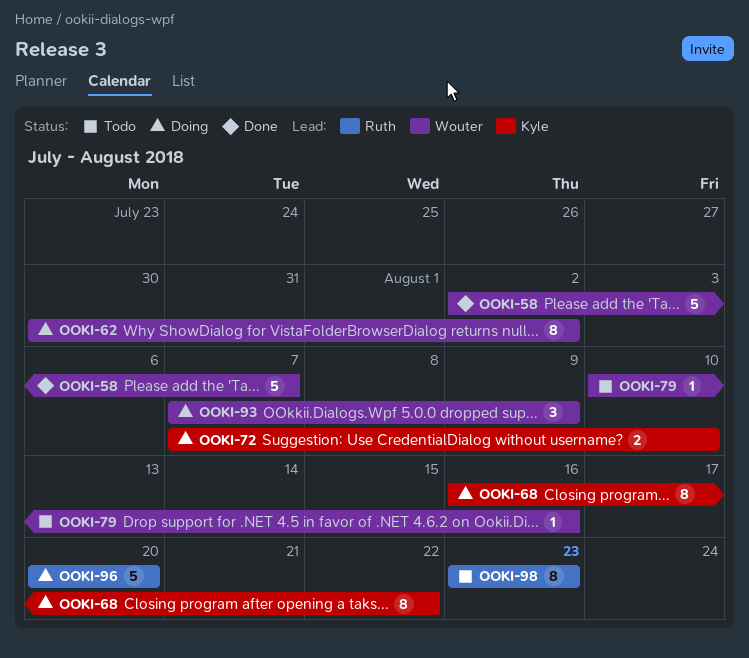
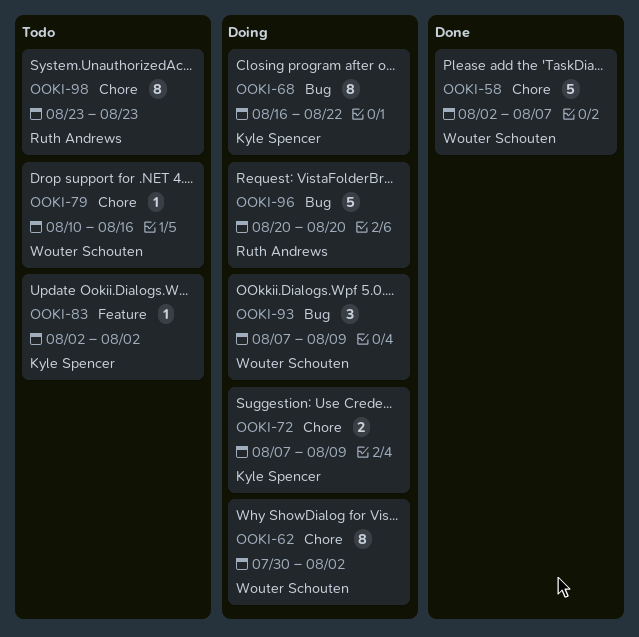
OOKI-72, due: Aug 10 -> Aug 9
OOKI-83: none -> present

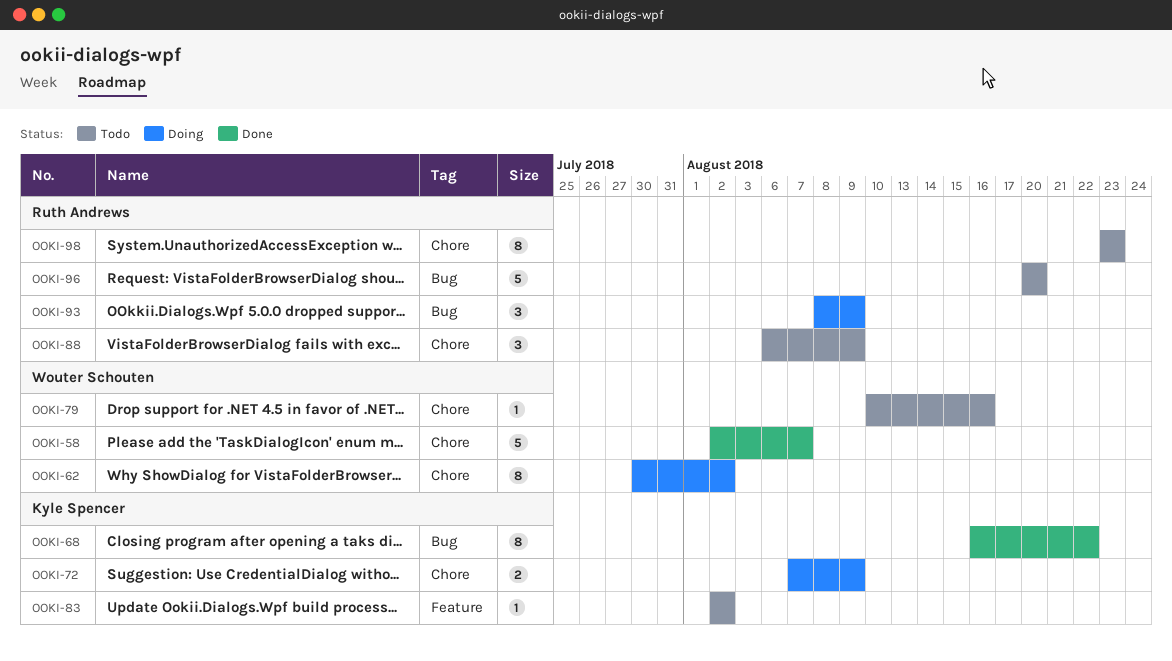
OOKI-68, status: Doing -> Done
OOKI-88: none -> present
OOKI-93, owner: Wouter Schouten -> Ruth Andrews
OOKI-93, start: Aug 7 -> Aug 8
OOKI-96, status: Doing -> Todo

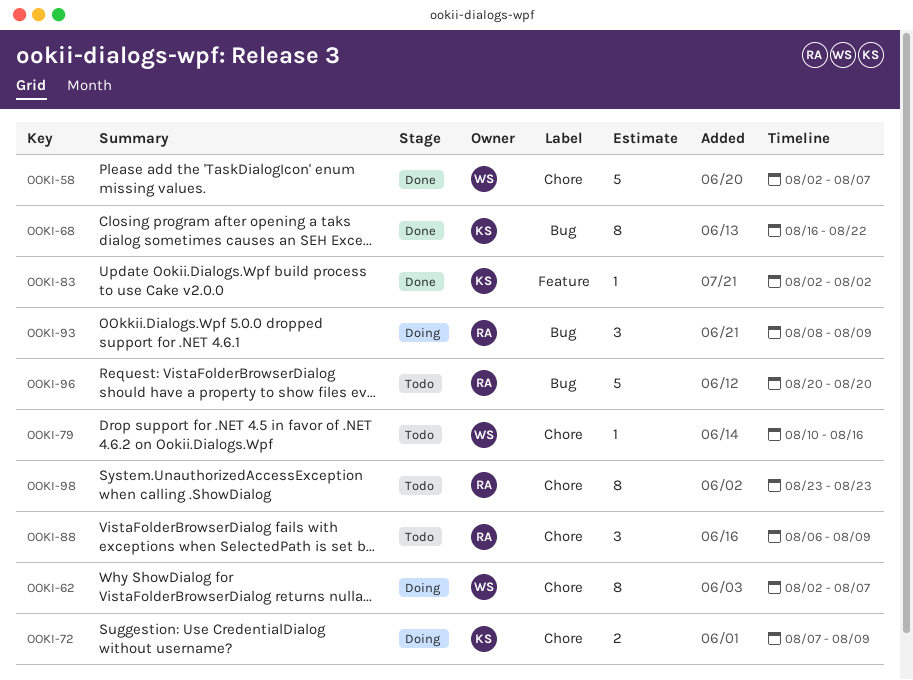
OOKI-62, start: Jul 30 -> Aug 2
OOKI-62, due: Aug 2 -> Aug 7
OOKI-83, status: Todo -> Done

